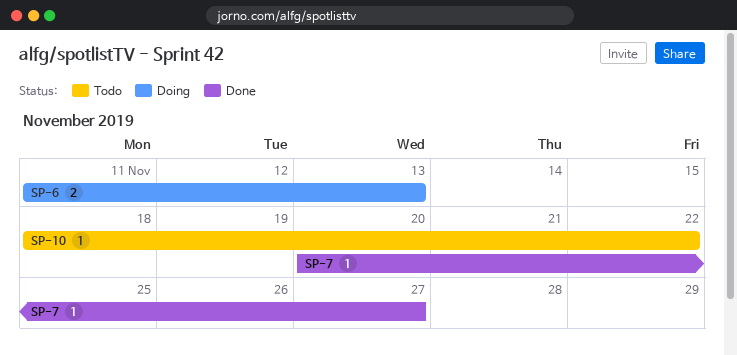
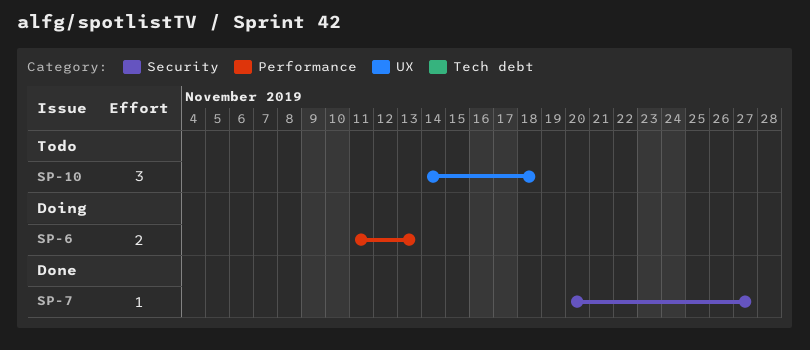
SP-10, estimate: 1 -> 3
SP-10, start: Nov 18 -> Nov 14
SP-10, due: Nov 22 -> Nov 18

